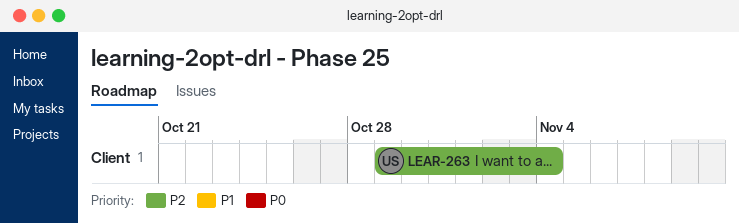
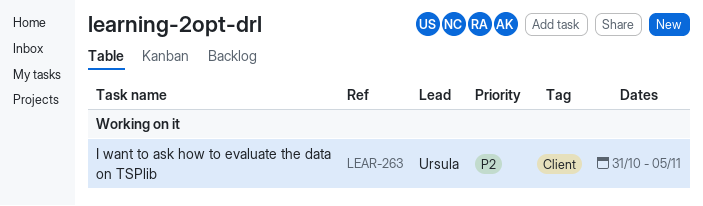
LEAR-263, start: Oct 29 -> Oct 31
LEAR-263, due: Nov 4 -> Nov 5

